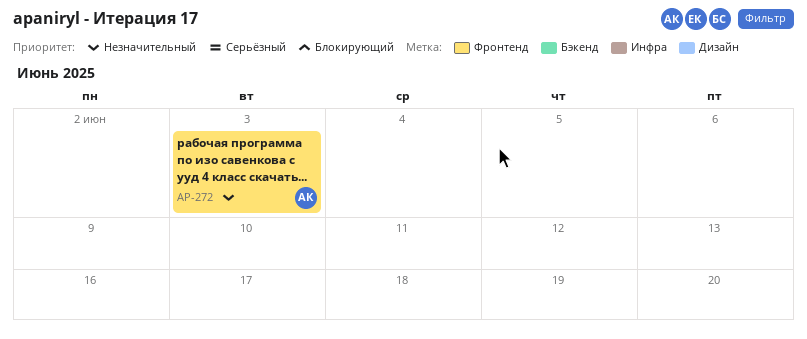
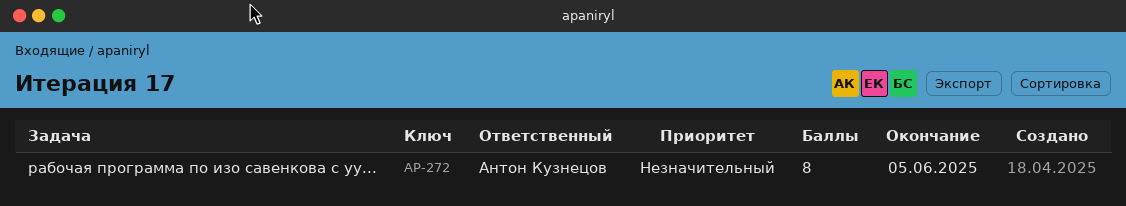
AP-272, due: Jun 3 -> Jun 5

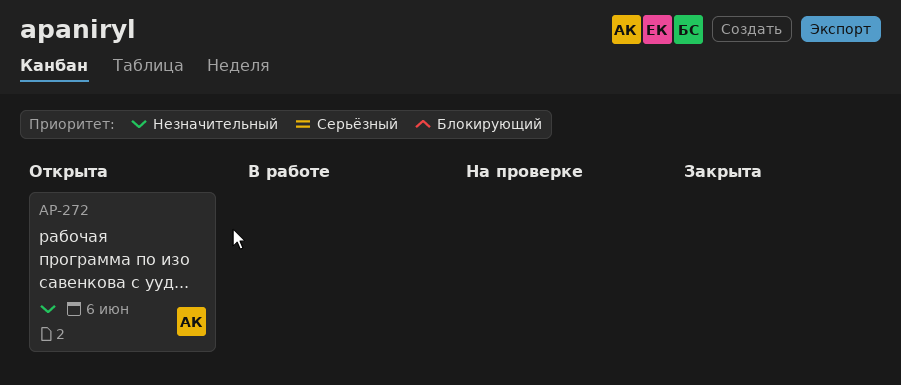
AP-272, due: Jun 5 -> Jun 6

